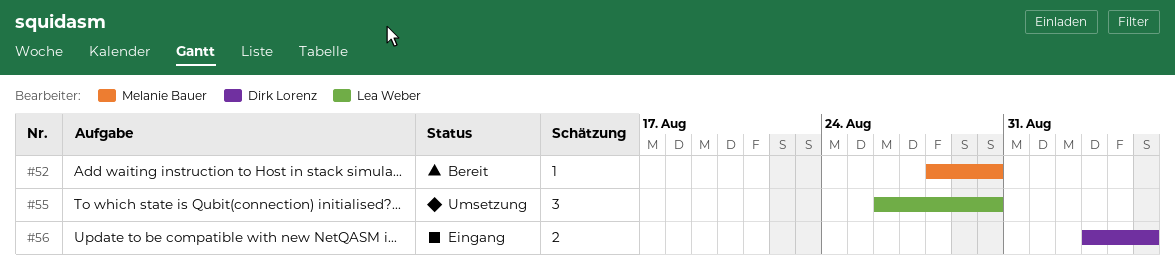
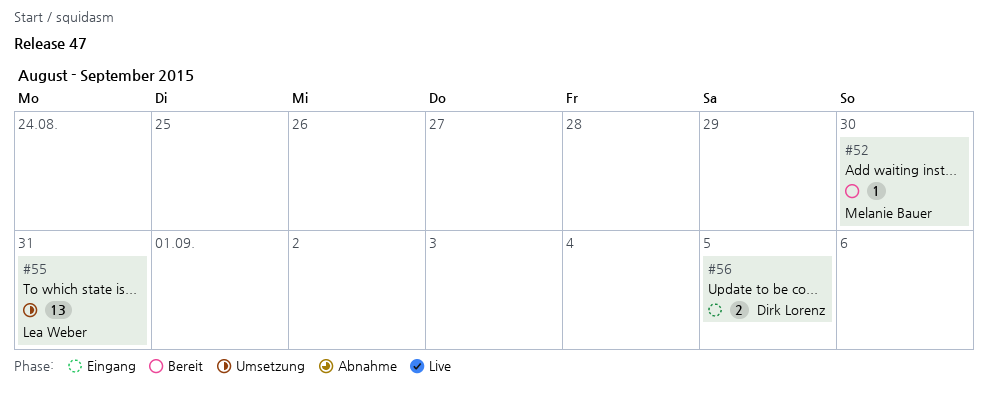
#55, estimate: 3 -> 13
#55, due: Aug 30 -> Aug 31

